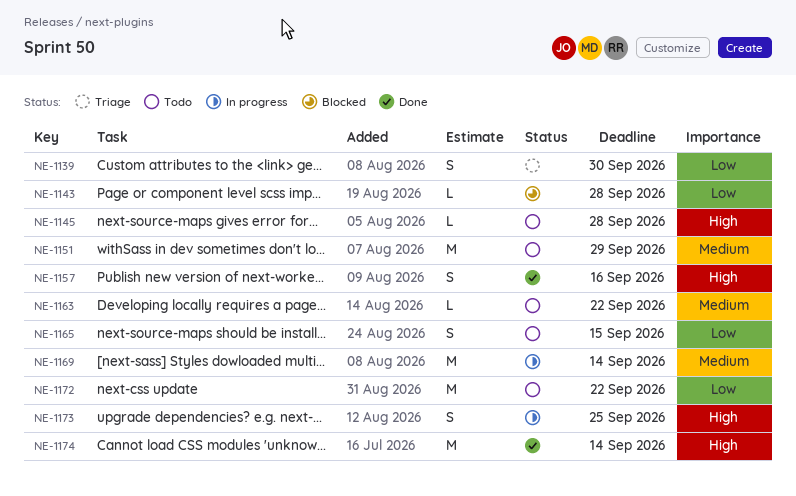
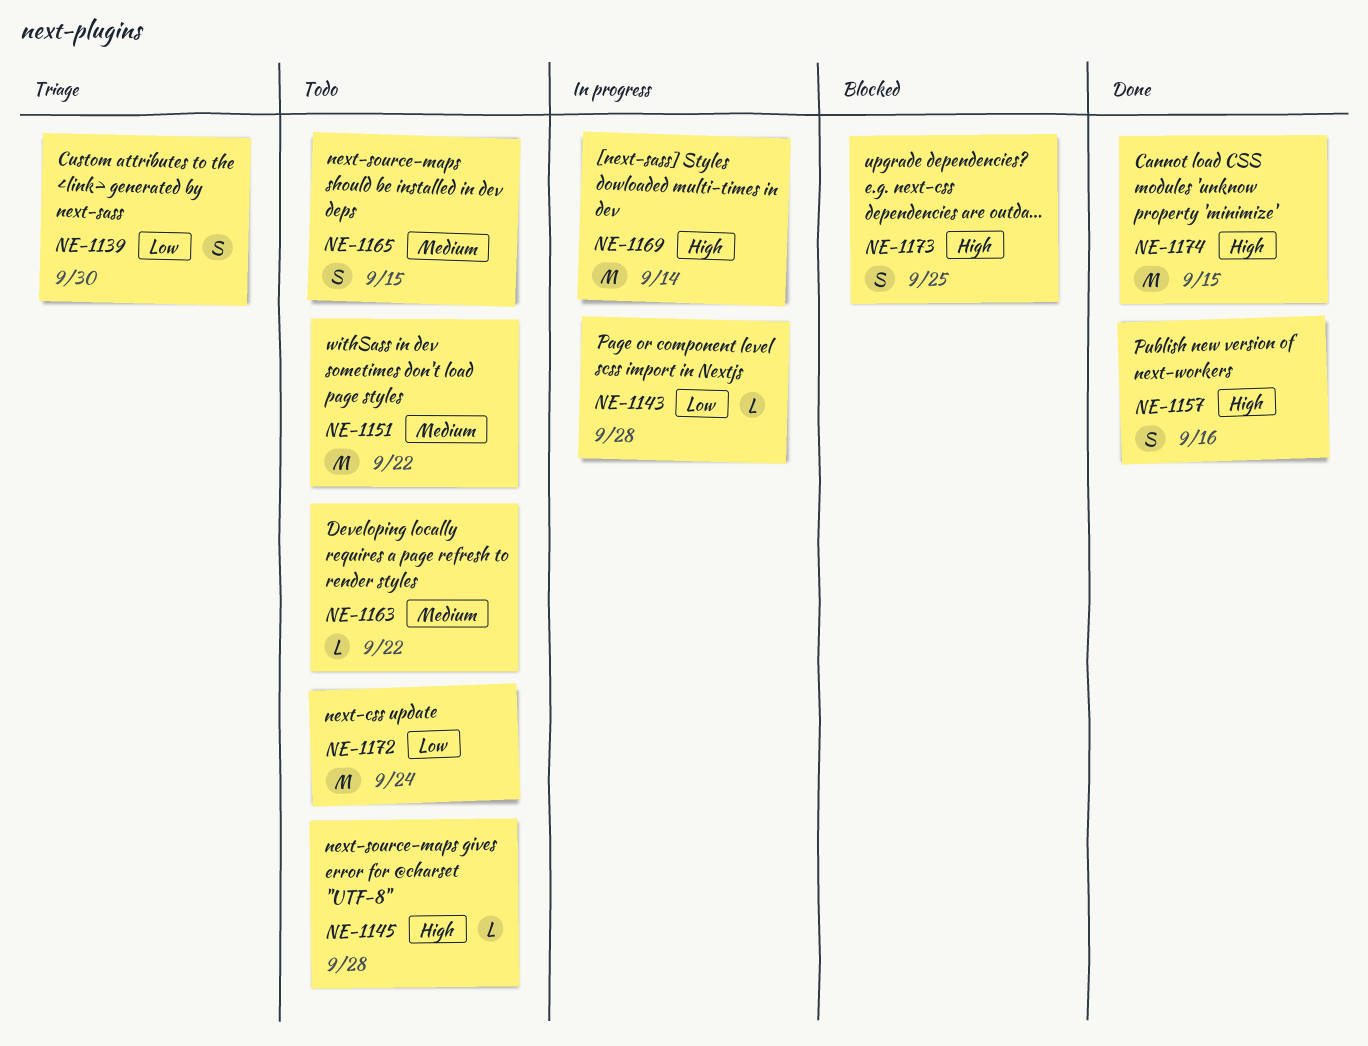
NE-1143, status: Blocked -> In progress
NE-1151, due: Sep 29 -> Sep 22
NE-1165, priority: Low -> Medium
NE-1169, priority: Medium -> High
NE-1172, due: Sep 22 -> Sep 24
NE-1173, status: In progress -> Blocked
NE-1174, due: Sep 14 -> Sep 15

